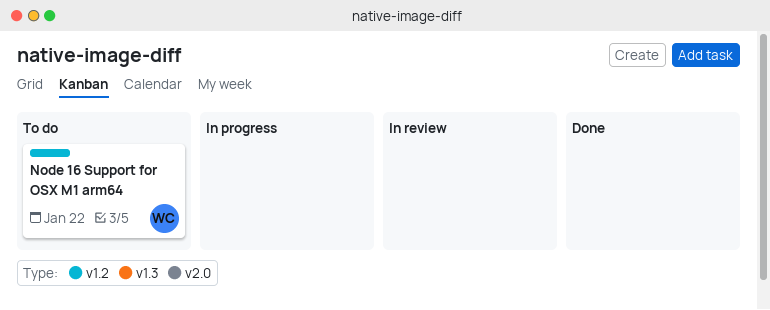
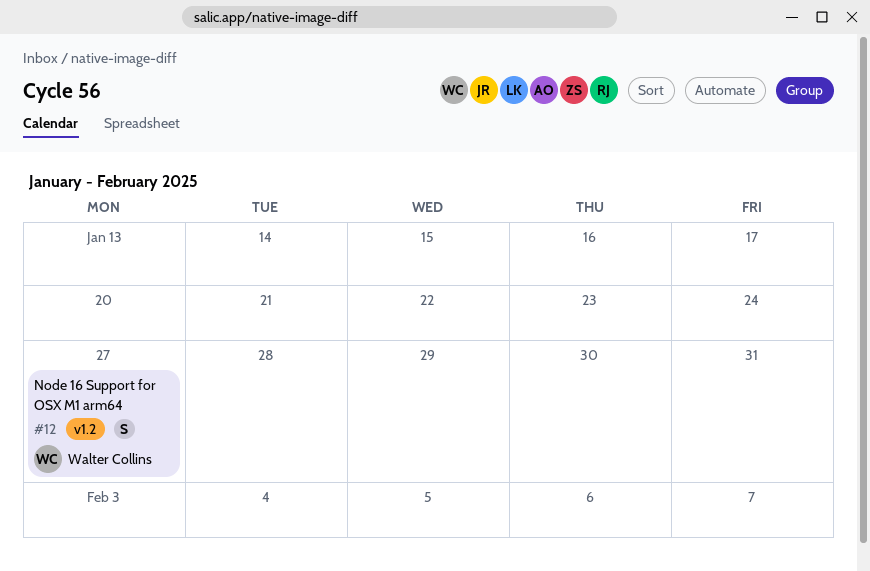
Node 16 Support for OSX M1 arm64, due: Jan 22 -> Jan 27

